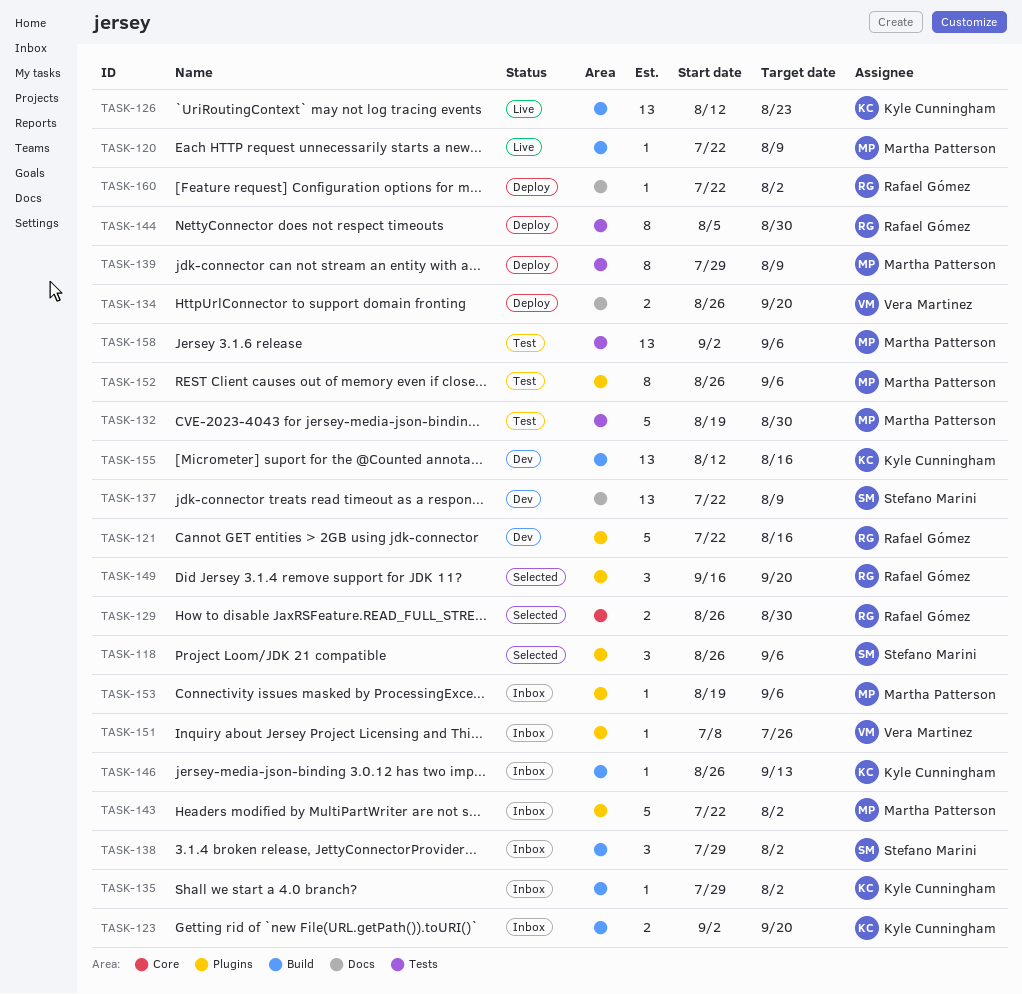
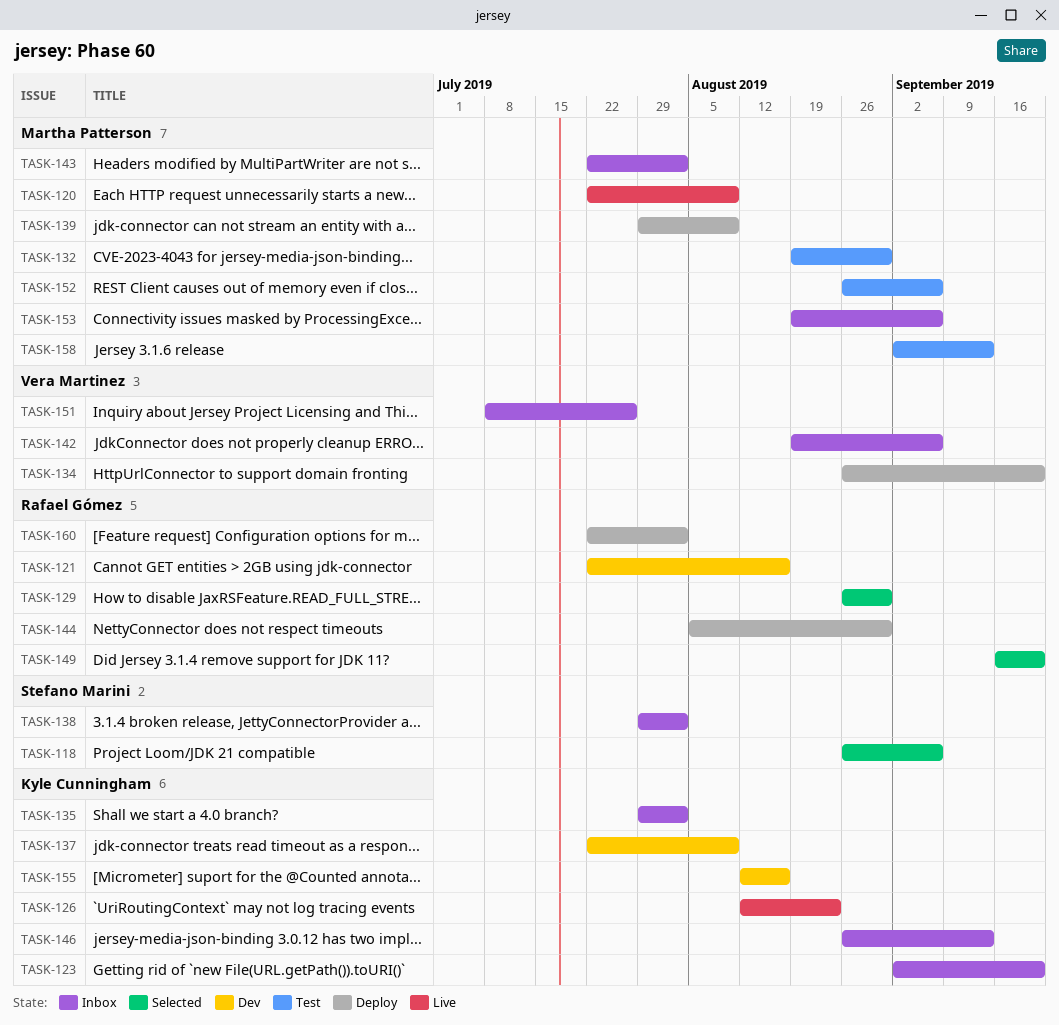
TASK-137, owner: Stefano Marini -> Kyle Cunningham
TASK-142: none -> present
TASK-158, due: Sep 6 -> Sep 13

